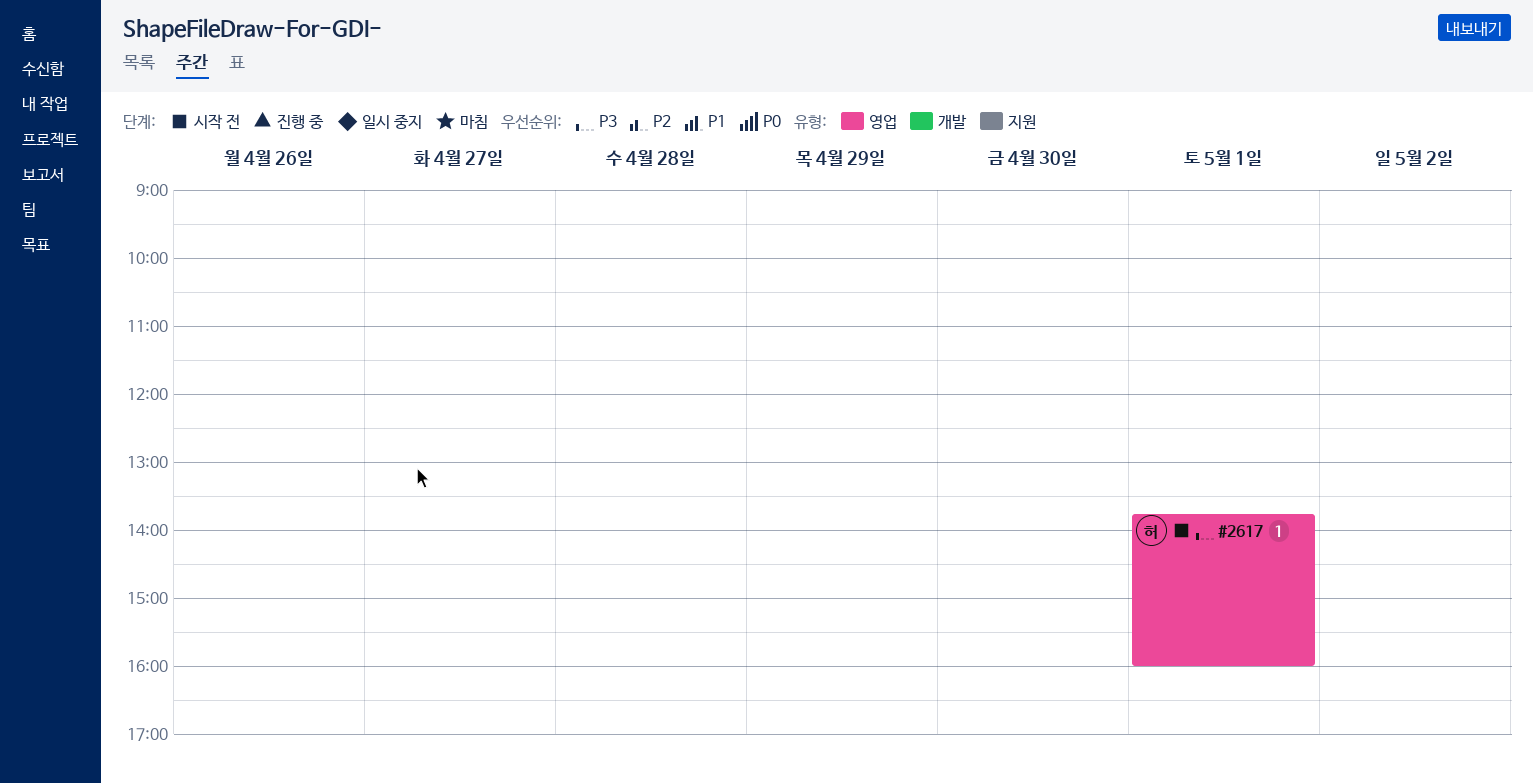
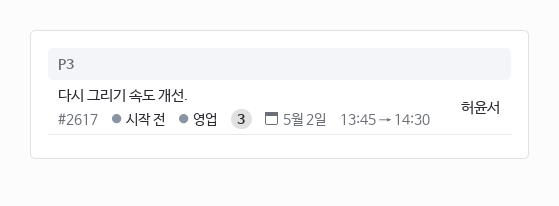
#2617, estimate: 1 -> 3
#2617, day: May 1 -> May 2
#2617, ends: 16:00 -> 14:30

